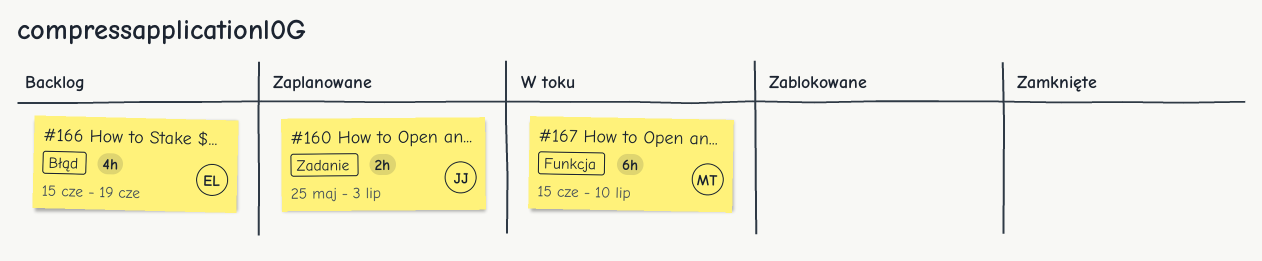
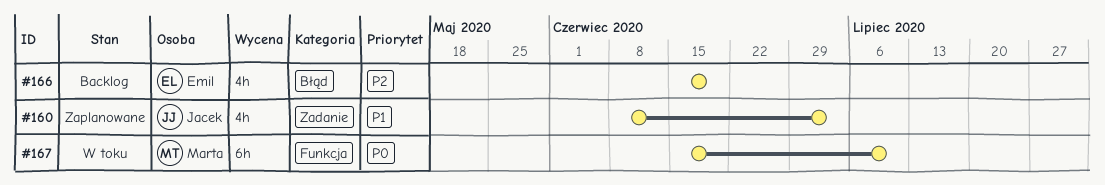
#160, estimate: 2h -> 4h
#160, start: May 25 -> Jun 8

